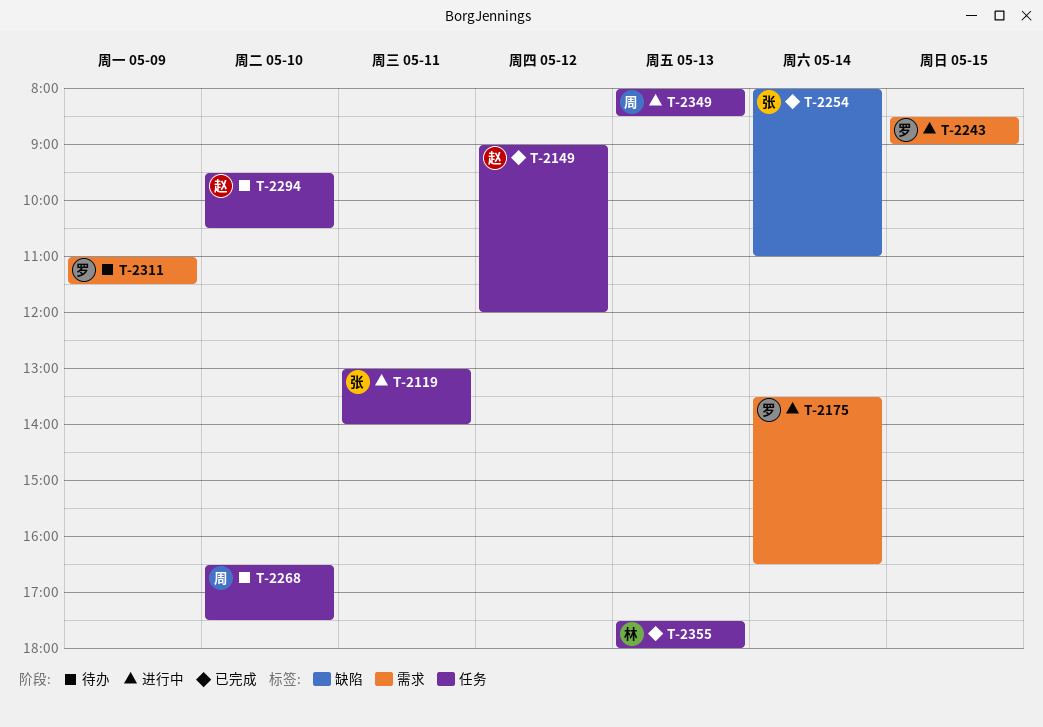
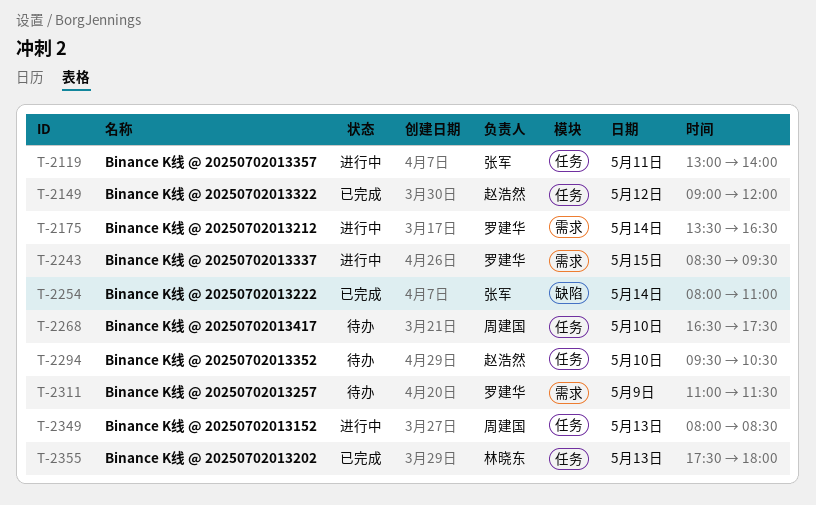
T-2243, ends: 09:00 -> 09:30

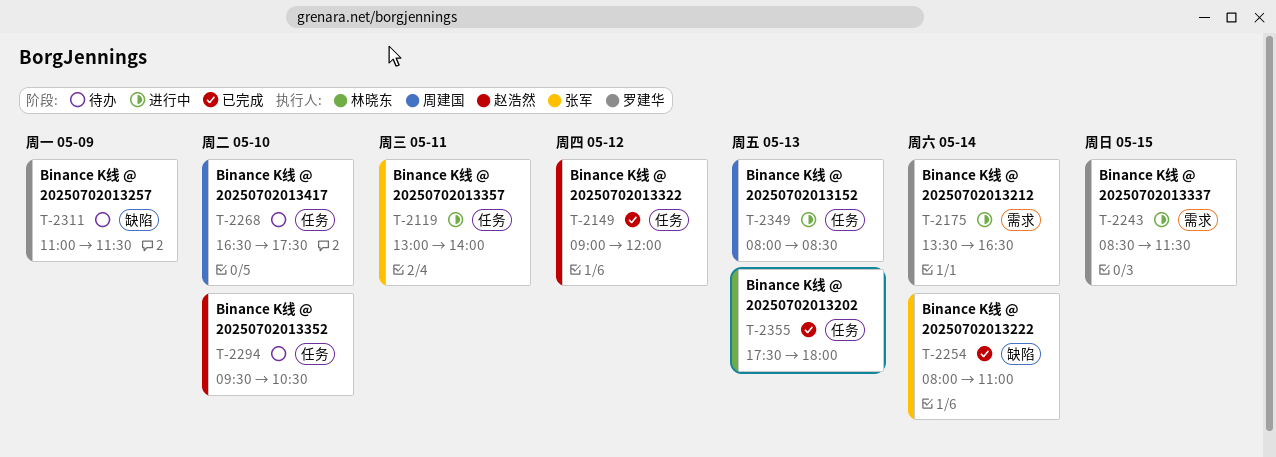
T-2243, ends: 09:30 -> 11:30
T-2311, label: 需求 -> 缺陷

